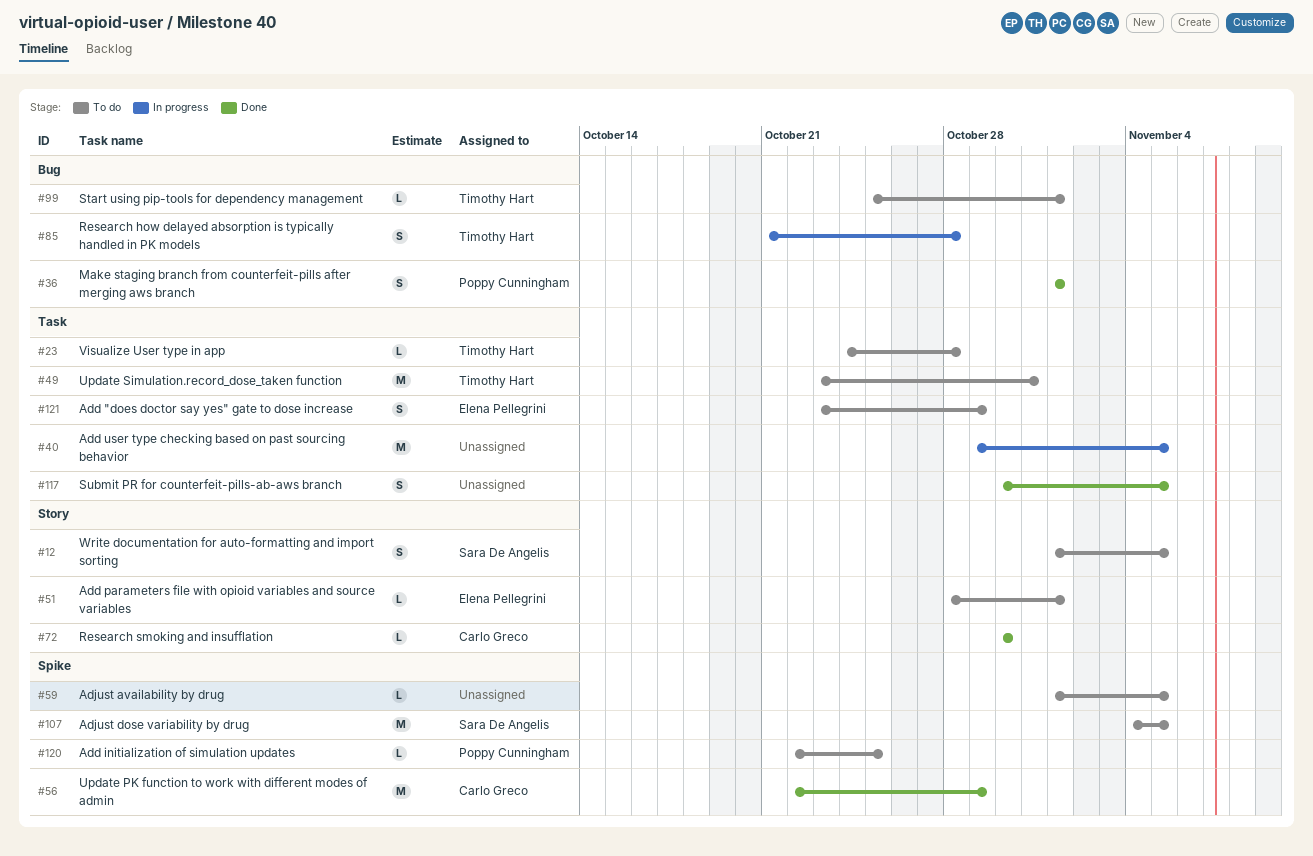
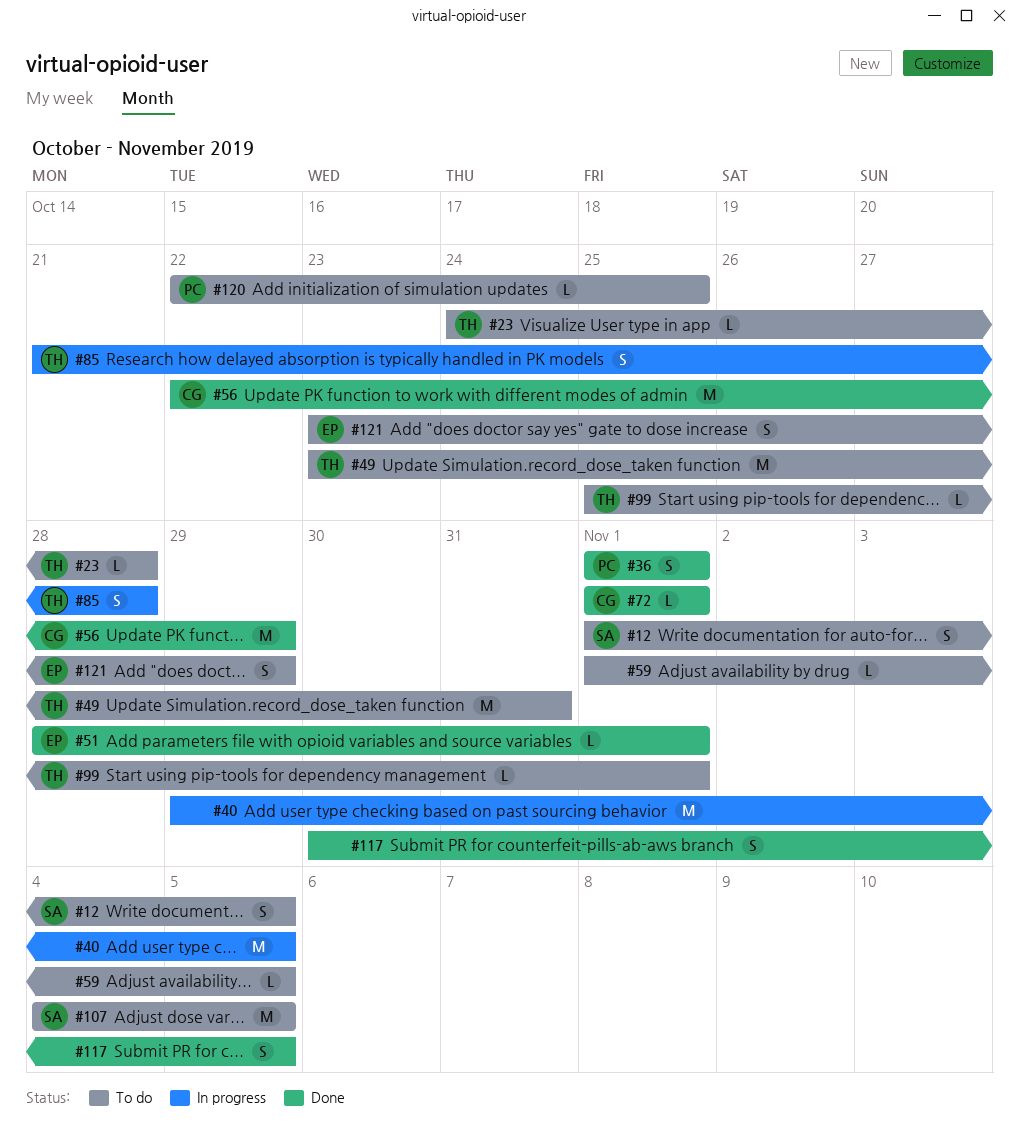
#51, status: To do -> Done
#72, start: Oct 30 -> Nov 1
#72, due: Oct 30 -> Nov 1

